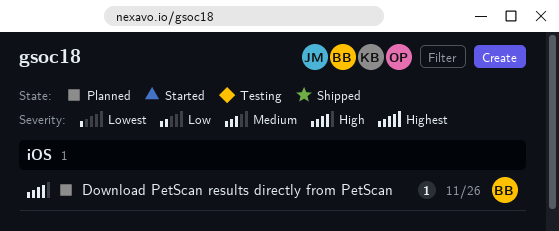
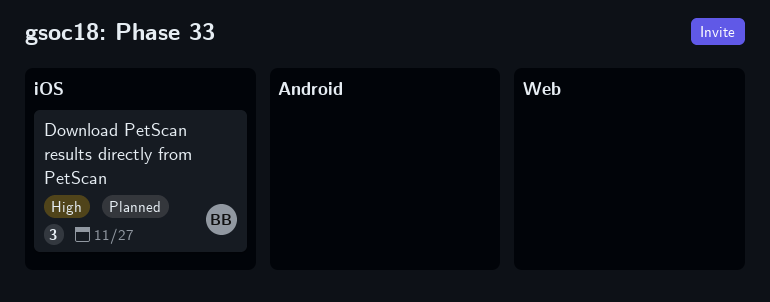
Download PetScan results directly from PetScan, estimate: 1 -> 3
Download PetScan results directly from PetScan, due: Nov 26 -> Nov 27

